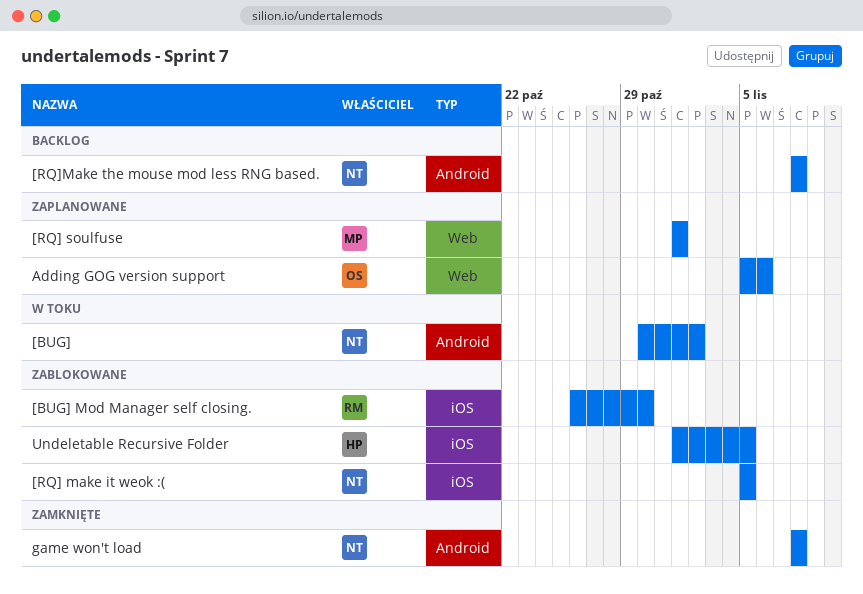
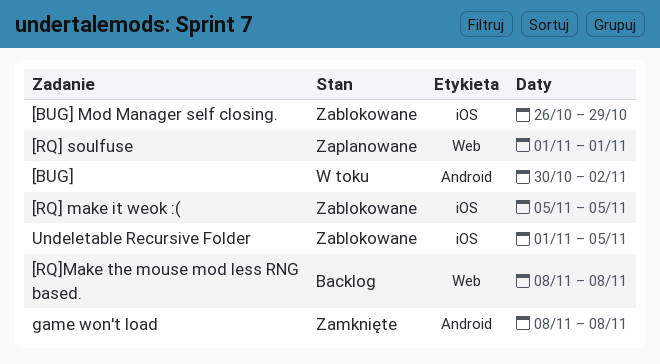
[BUG] Mod Manager self closing., due: Oct 30 -> Oct 29
[RQ]Make the mouse mod less RNG based., label: Android -> Web
Adding GOG version support: present -> none

